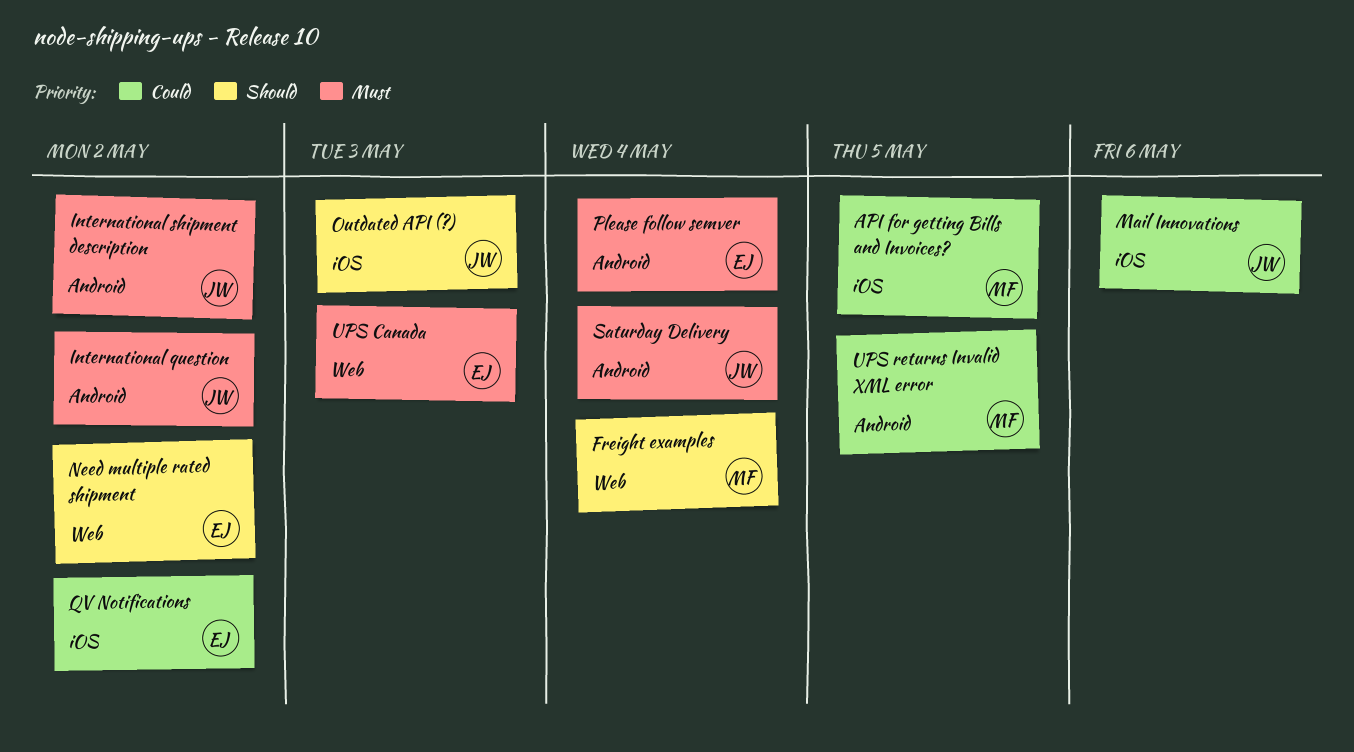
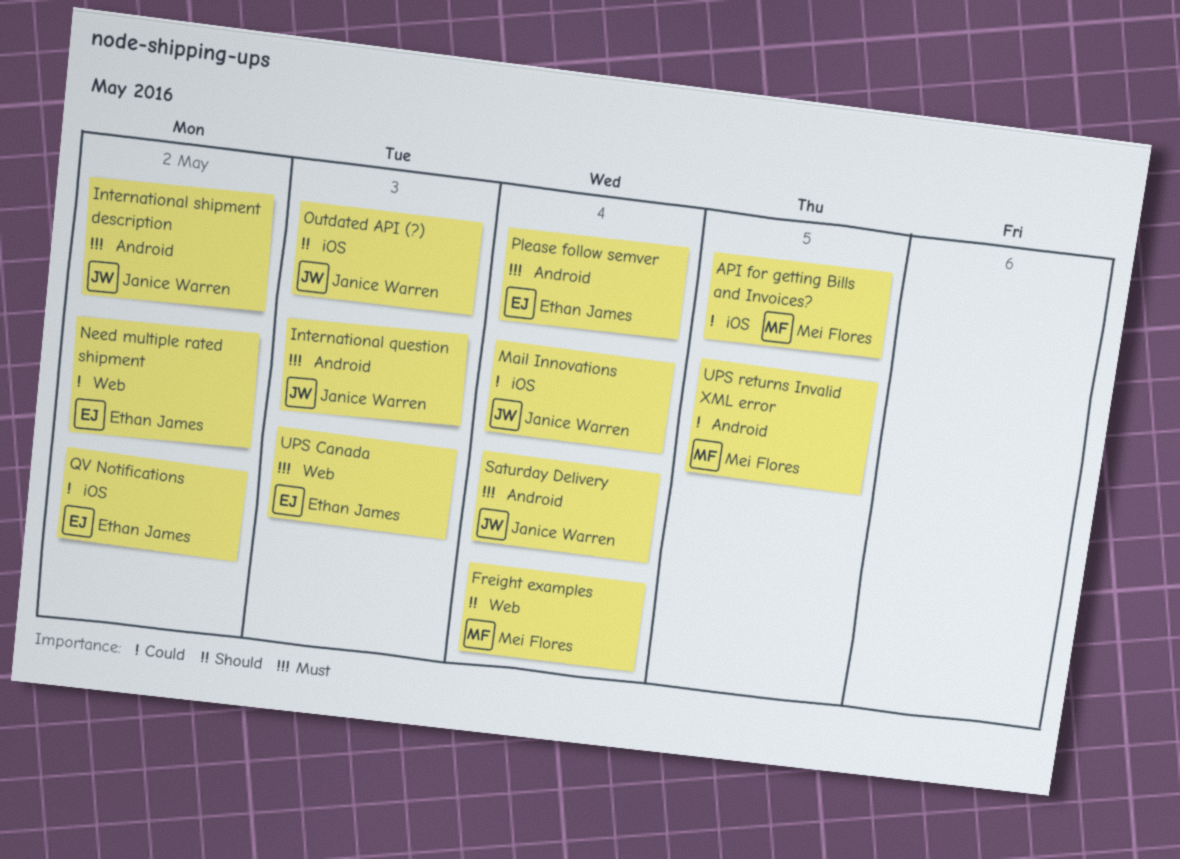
International question, due: May 2 -> May 3
Mail Innovations, due: May 6 -> May 4
Need multiple rated shipment, priority: Should -> Could

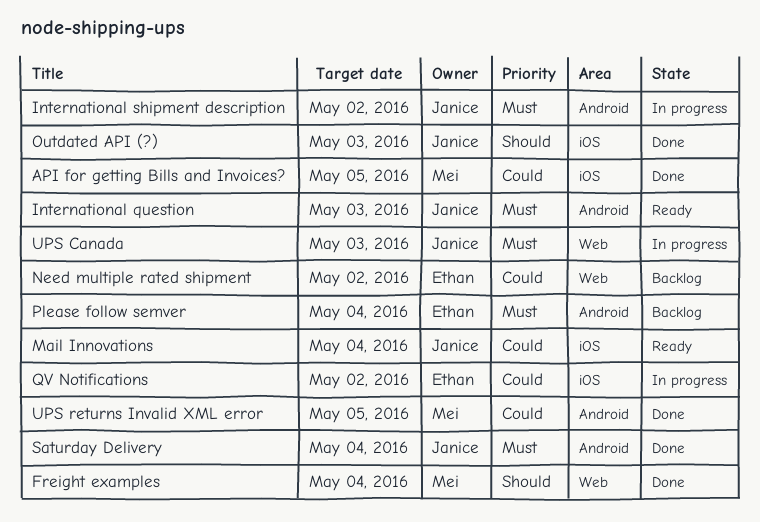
UPS Canada, owner: Ethan James -> Janice Warren

